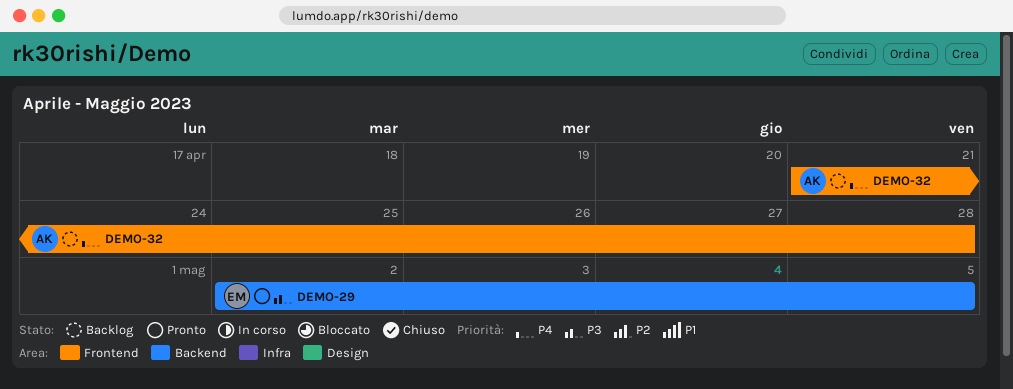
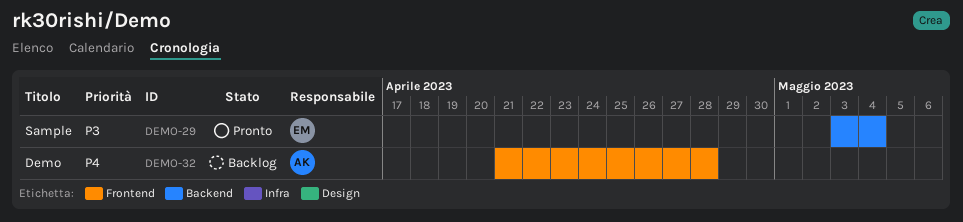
DEMO-29, start: May 2 -> May 3
DEMO-29, due: May 5 -> May 4

